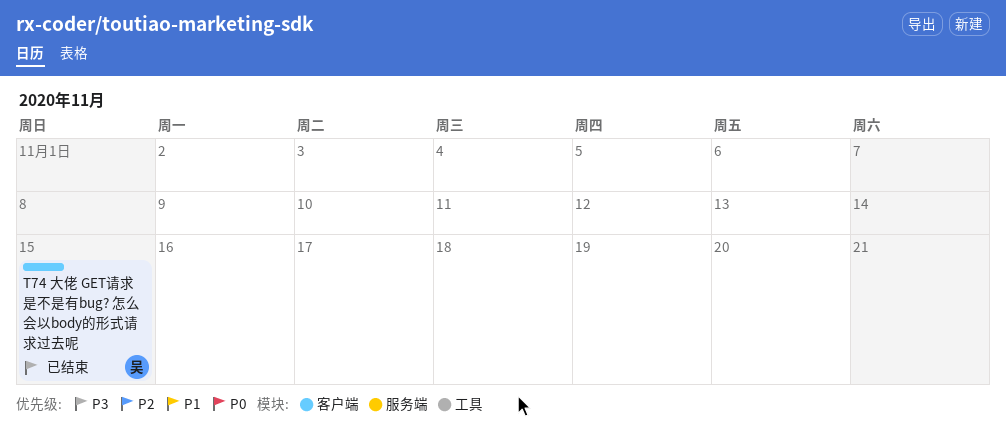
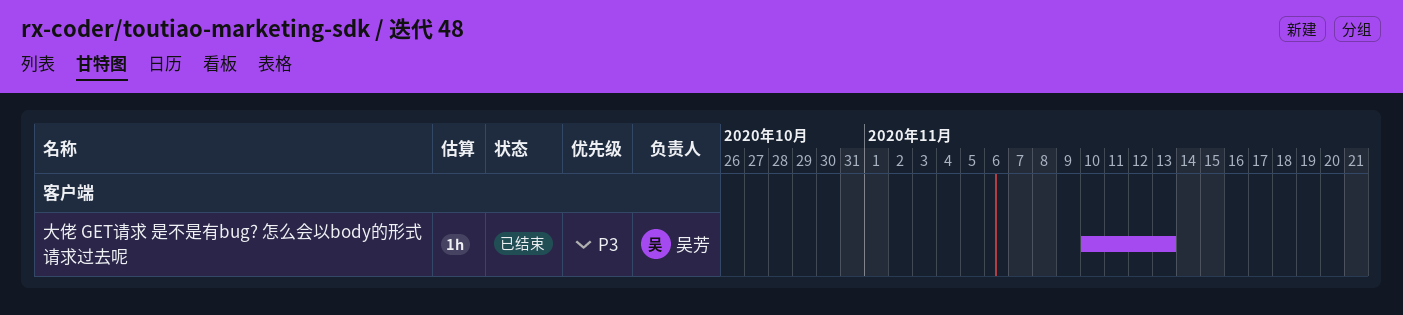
大佬 GET请求 是不是有bug? 怎么会以body的形式请求过去呢, due: Nov 15 -> Nov 13

